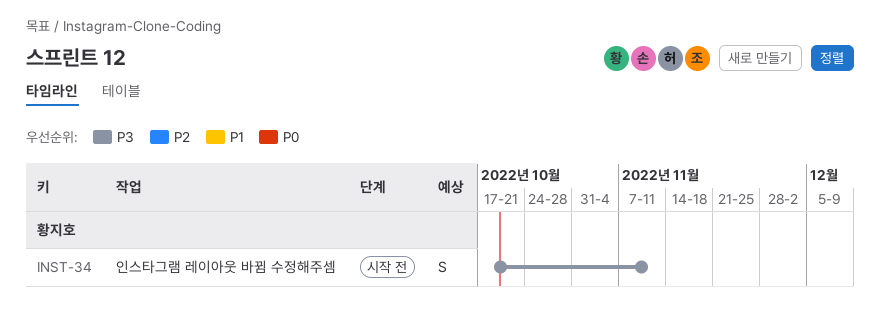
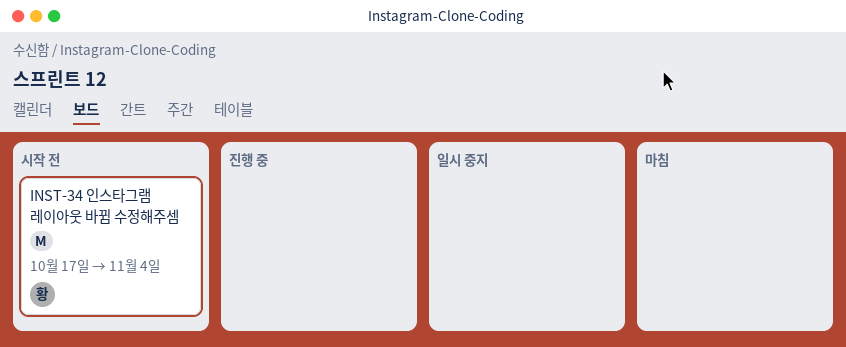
INST-34, estimate: S -> M
INST-34, due: Nov 11 -> Nov 4

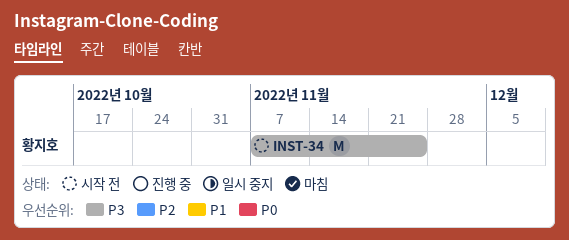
INST-34, start: Oct 17 -> Nov 7
INST-34, due: Nov 4 -> Nov 25

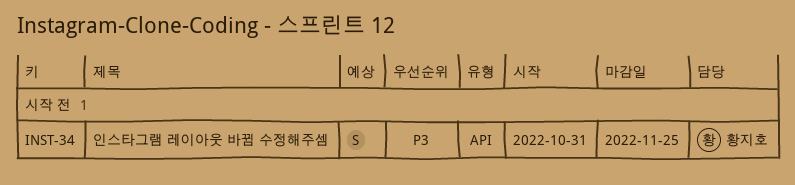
INST-34, estimate: M -> S
INST-34, start: Nov 7 -> Oct 31

